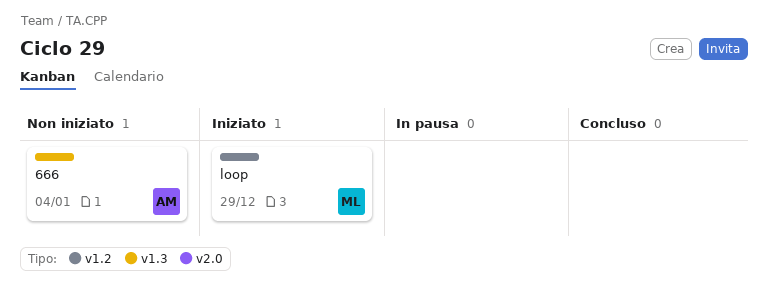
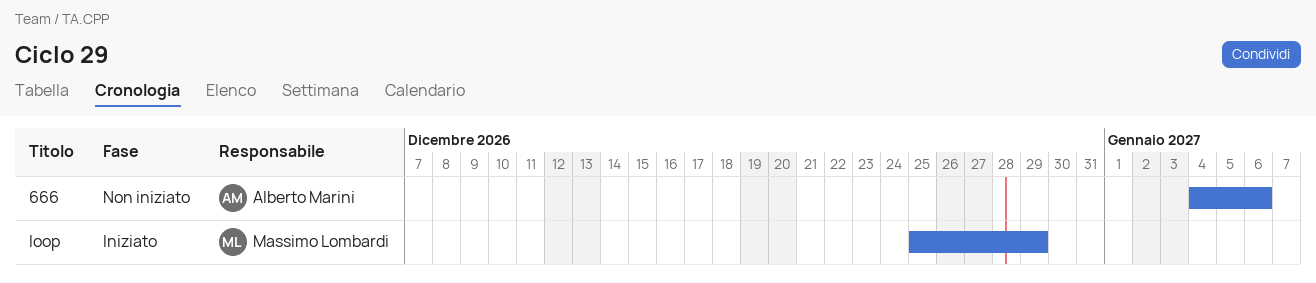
666, due: Jan 4 -> Jan 6

